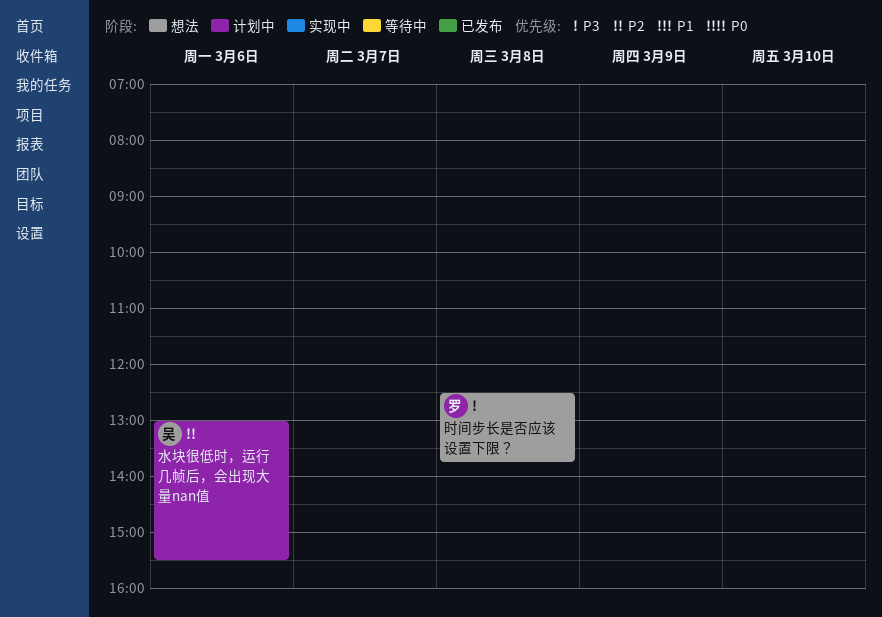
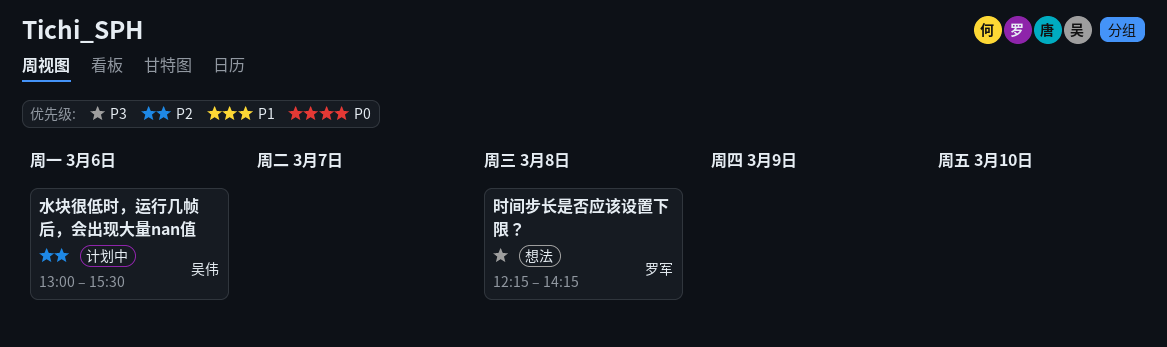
时间步长是否应该设置下限？, begins: 12:30 -> 12:15
时间步长是否应该设置下限？, ends: 13:45 -> 14:15

